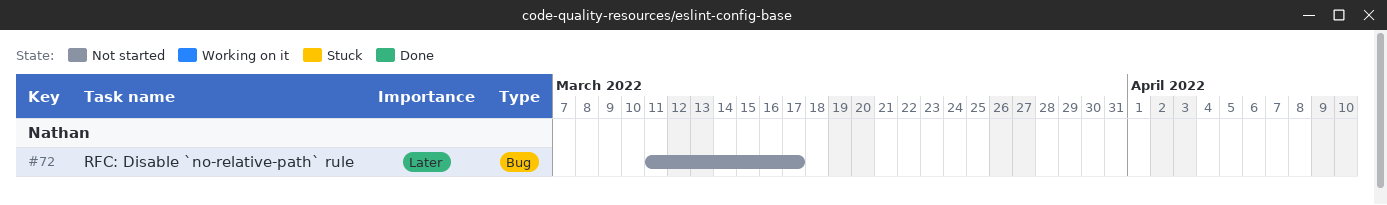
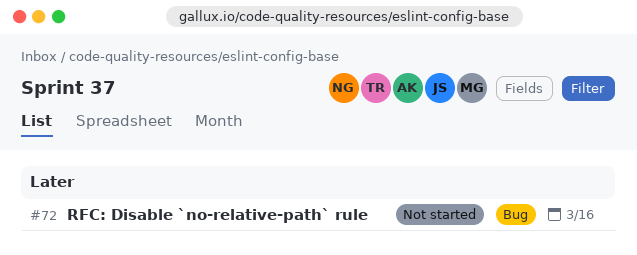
#72, due: Mar 17 -> Mar 16

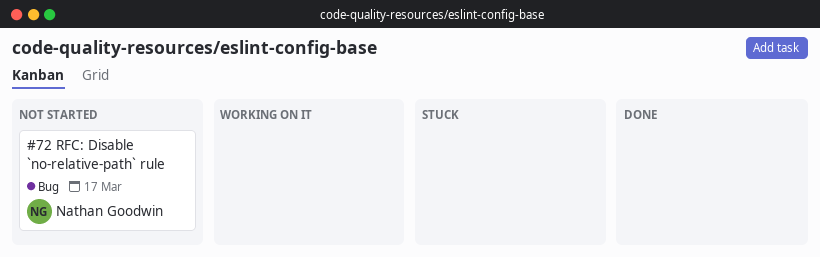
#72, due: Mar 16 -> Mar 17

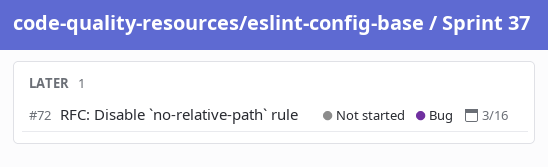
#72, due: Mar 17 -> Mar 16

